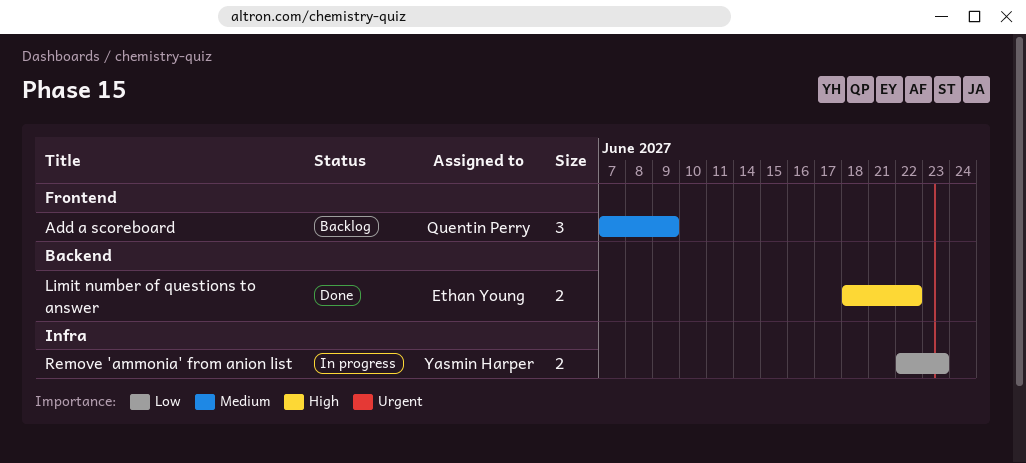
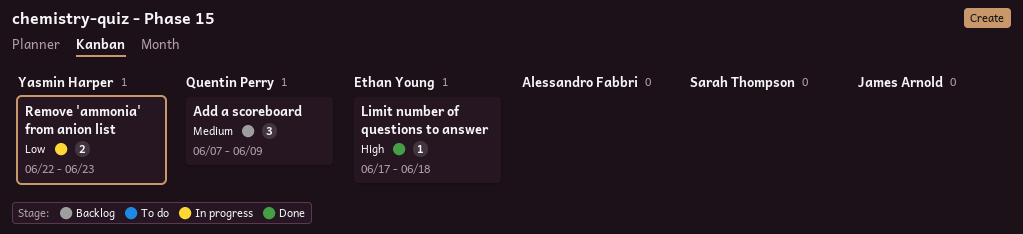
Limit number of questions to answer, estimate: 2 -> 1
Limit number of questions to answer, start: Jun 18 -> Jun 17
Limit number of questions to answer, due: Jun 22 -> Jun 18

